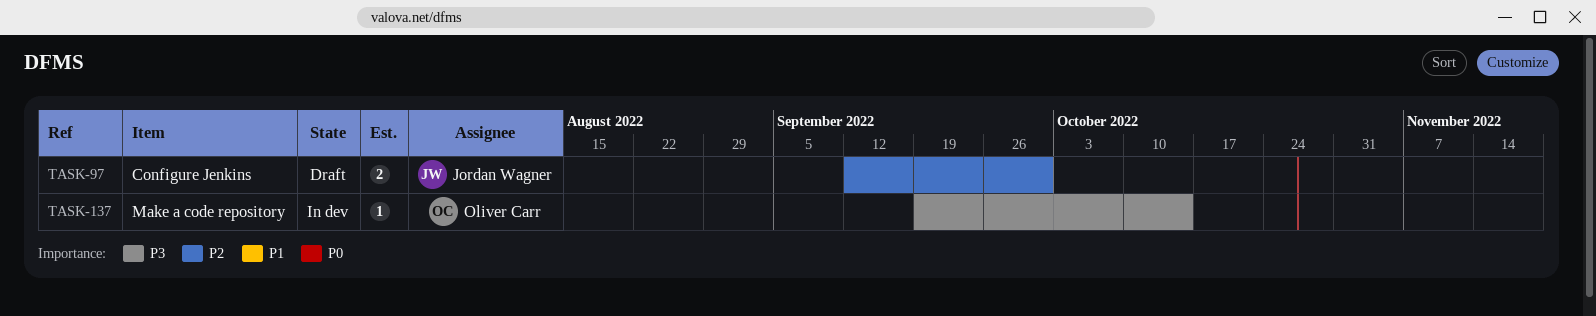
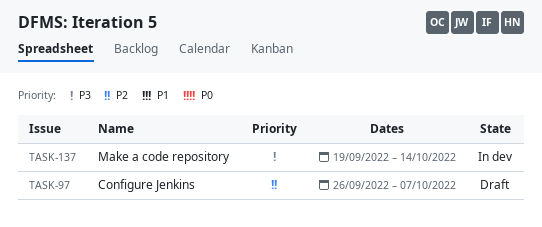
TASK-97, start: Sep 12 -> Sep 26
TASK-97, due: Sep 30 -> Oct 7

